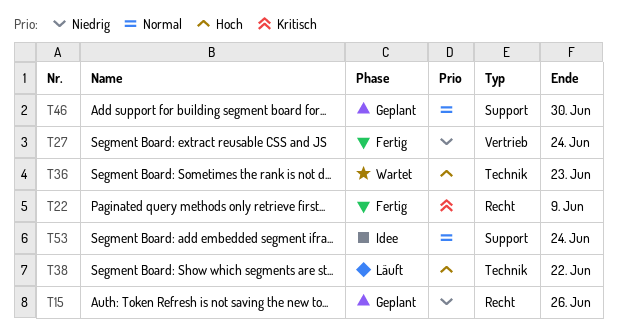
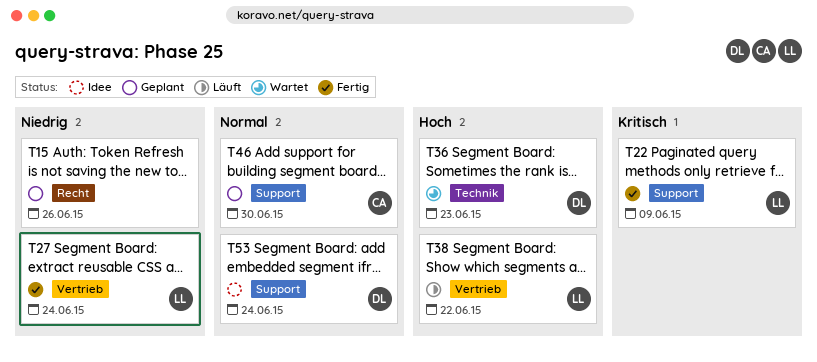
T22, label: Recht -> Support
T38, label: Technik -> Vertrieb

